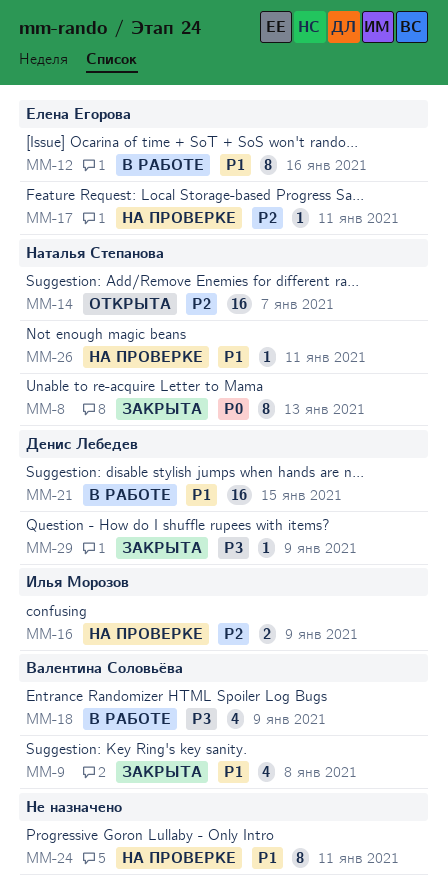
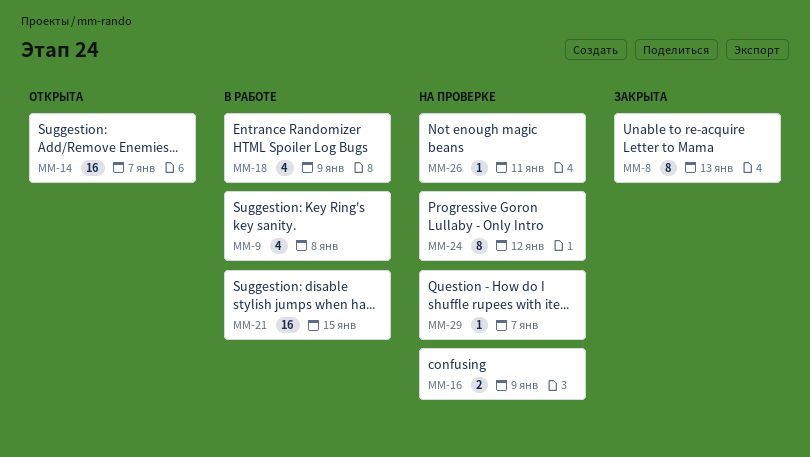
MM-9, status: Закрыта -> В работе
MM-12: present -> none
MM-17: present -> none
MM-24, due: Jan 11 -> Jan 12
MM-29, status: Закрыта -> На проверке
MM-29, due: Jan 9 -> Jan 7

